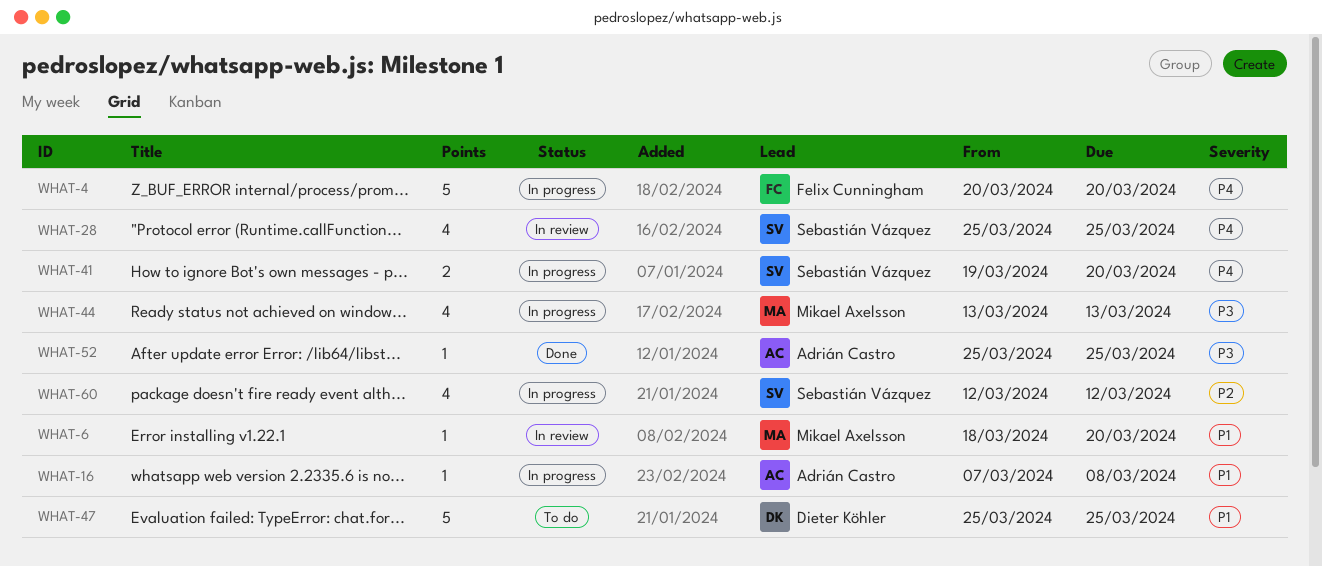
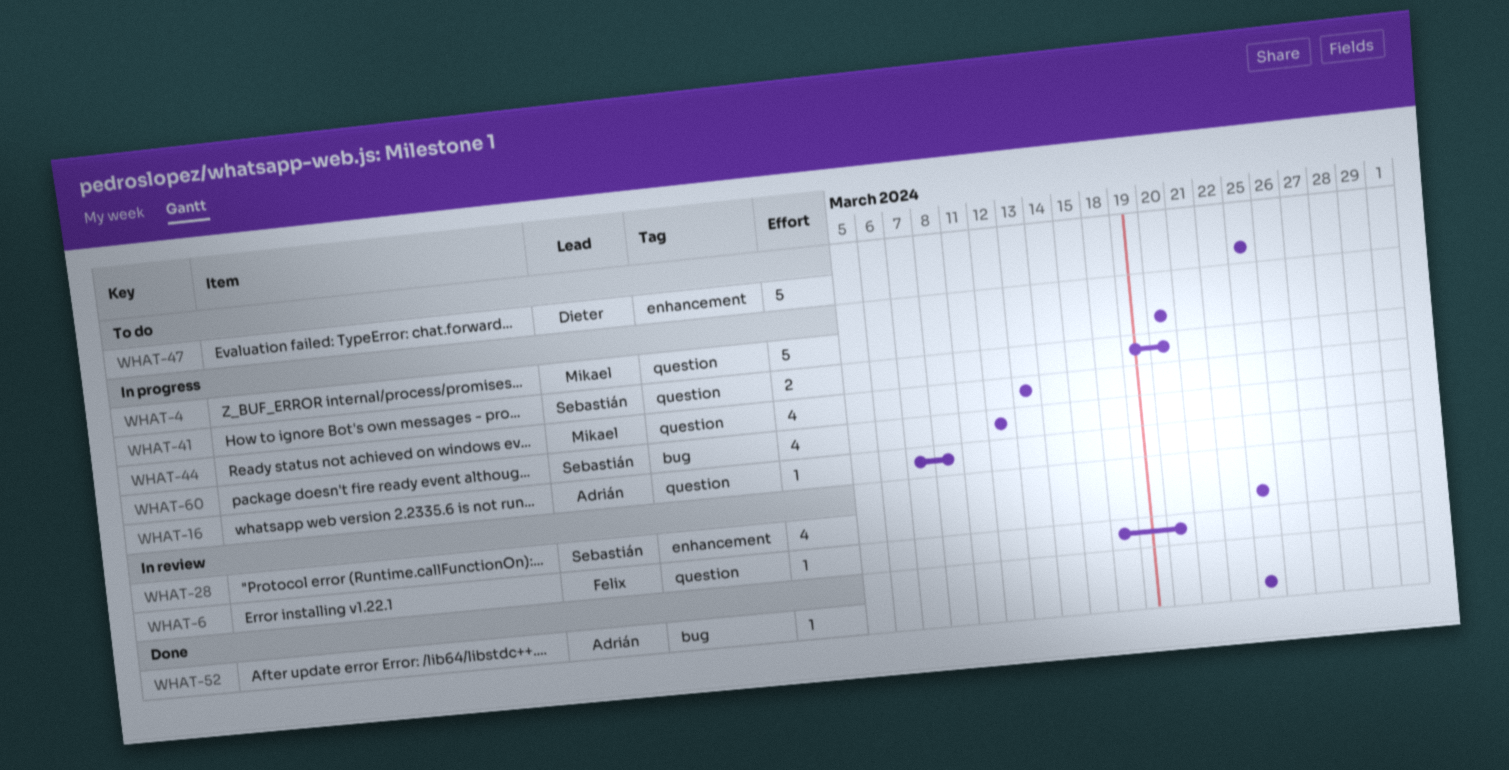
WHAT-4, owner: Felix Cunningham -> Mikael Axelsson
WHAT-6, owner: Mikael Axelsson -> Felix Cunningham

